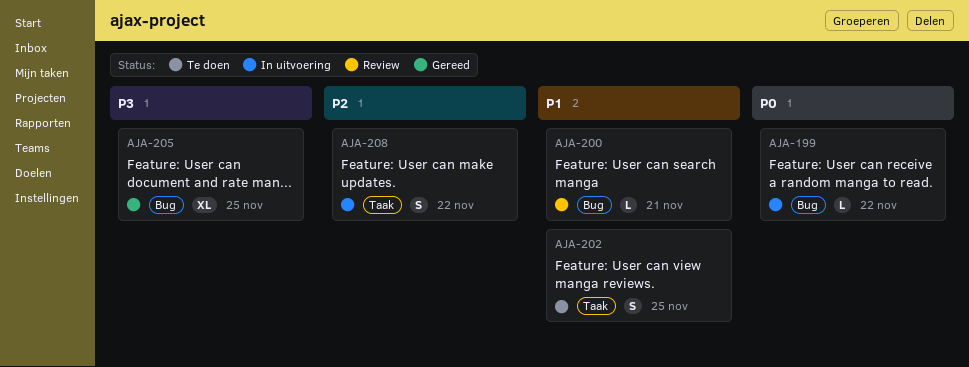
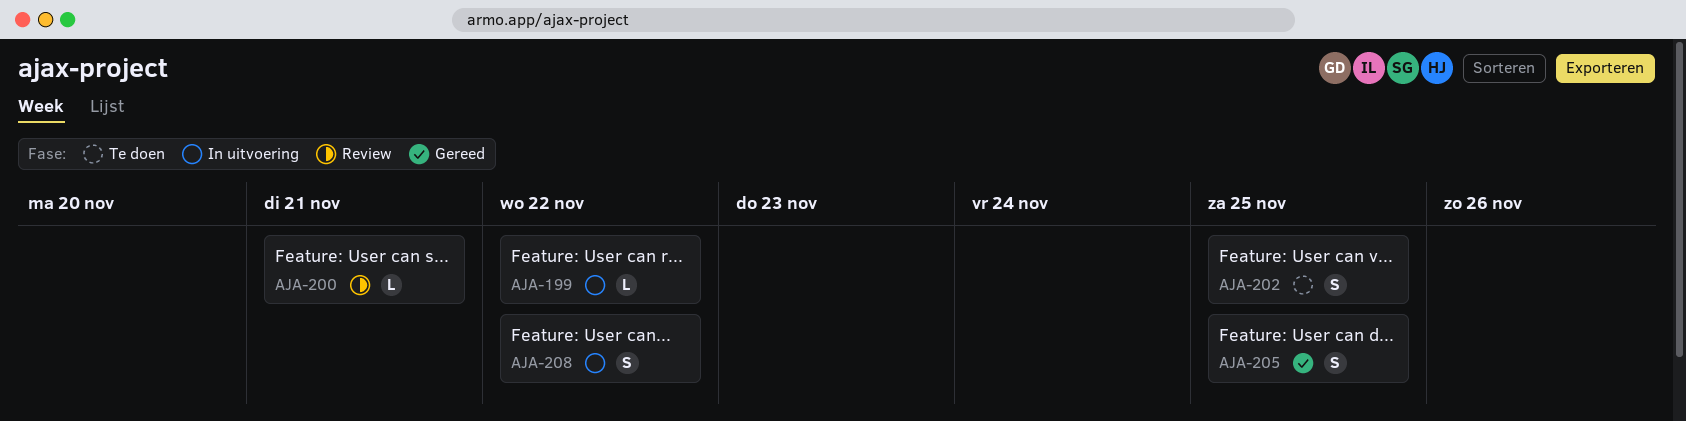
AJA-205, estimate: XL -> S

